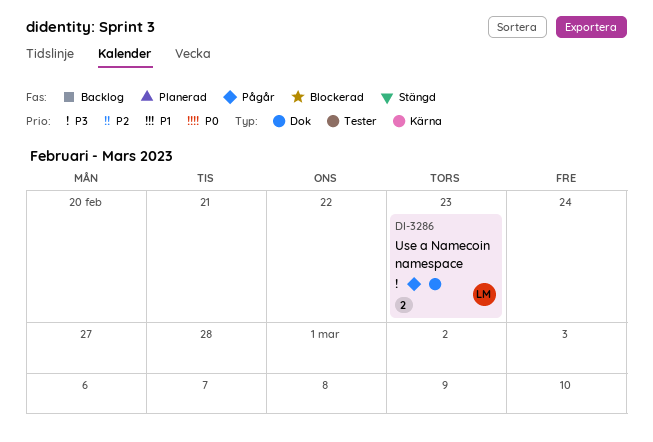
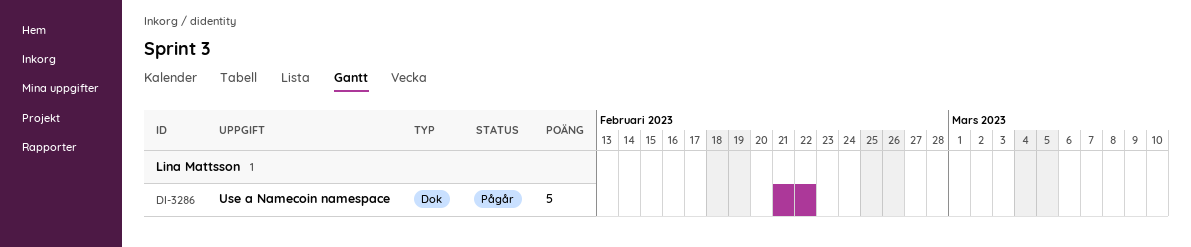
DI-3286, estimate: 2 -> 5
DI-3286, due: Feb 23 -> Feb 22

